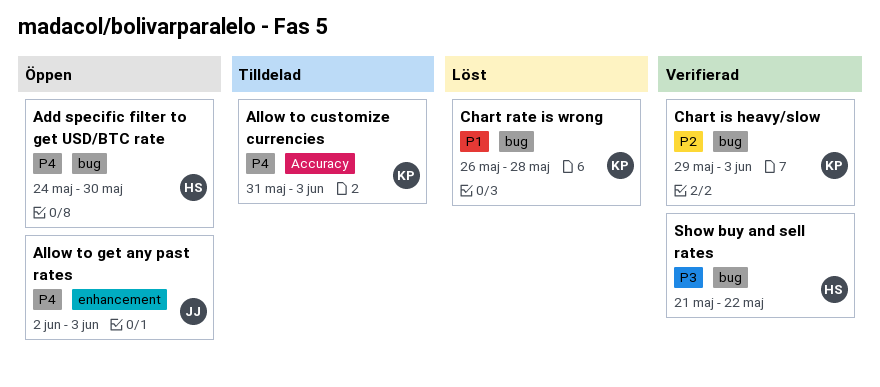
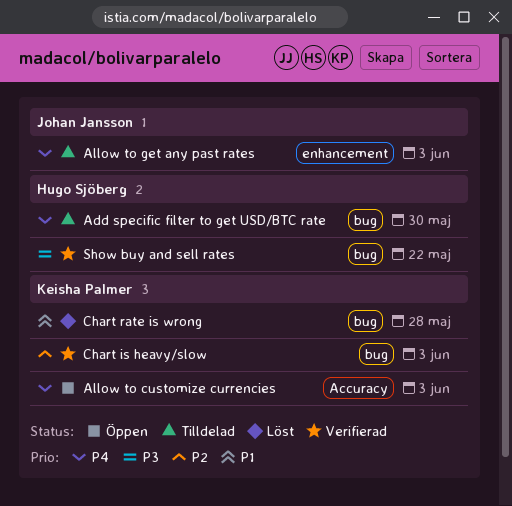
Add specific filter to get USD/BTC rate, status: Öppen -> Tilldelad
Allow to customize currencies, status: Tilldelad -> Öppen
Allow to get any past rates, status: Öppen -> Tilldelad

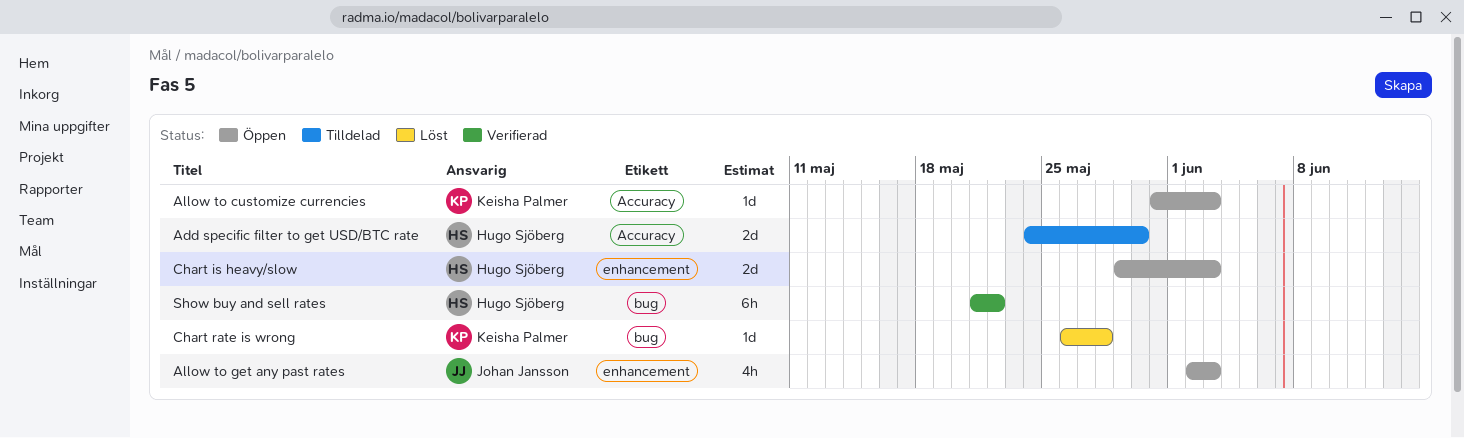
Add specific filter to get USD/BTC rate, label: bug -> Accuracy
Allow to get any past rates, status: Tilldelad -> Öppen
Chart is heavy/slow, status: Verifierad -> Öppen
Chart is heavy/slow, owner: Keisha Palmer -> Hugo Sjöberg
Chart is heavy/slow, label: bug -> enhancement

